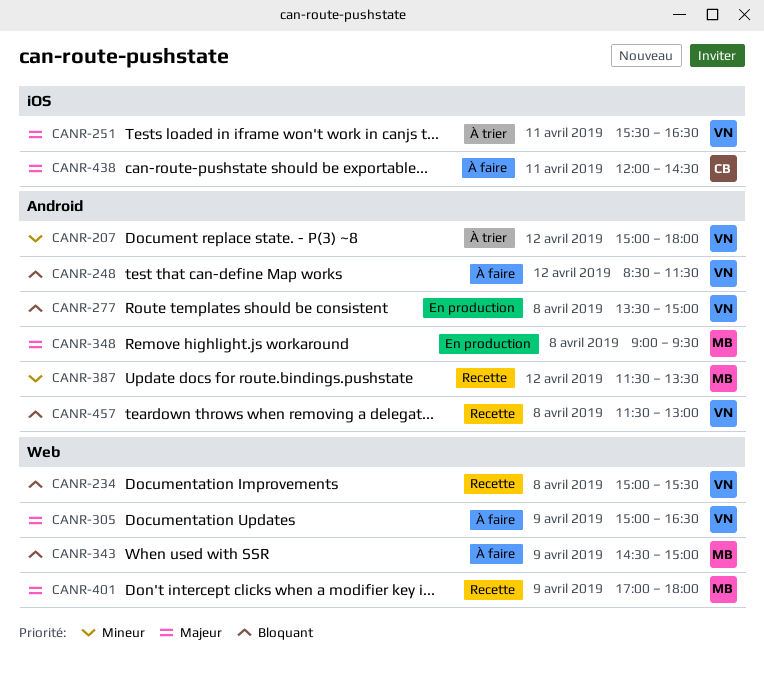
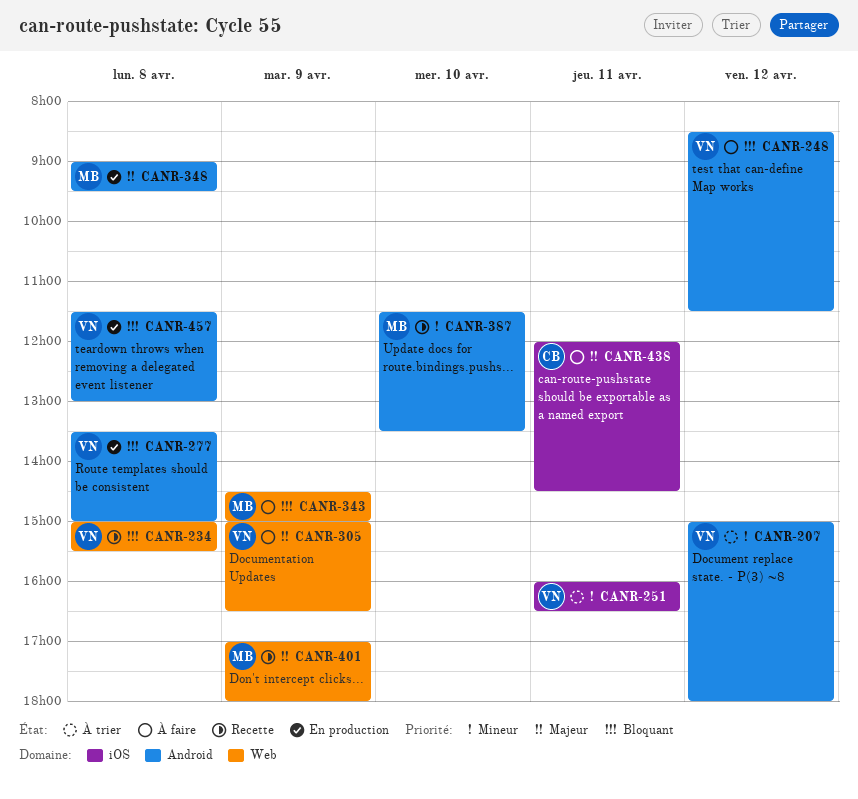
CANR-251, priority: Majeur -> Mineur
CANR-251, begins: 15:30 -> 16:00
CANR-387, day: Apr 12 -> Apr 10
CANR-457, status: Recette -> En production

